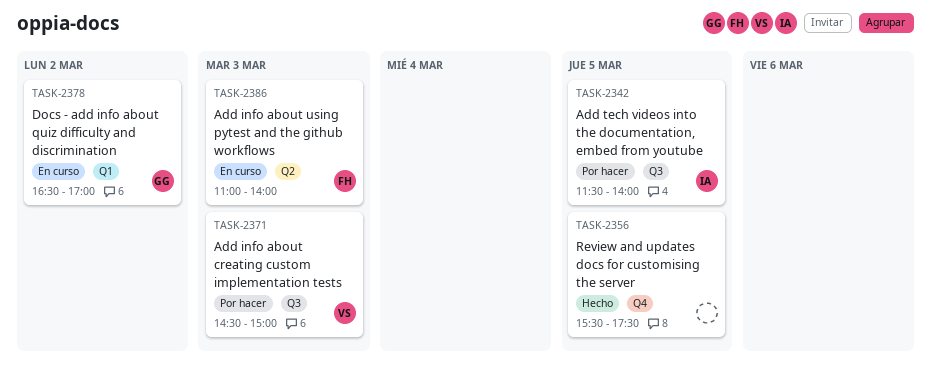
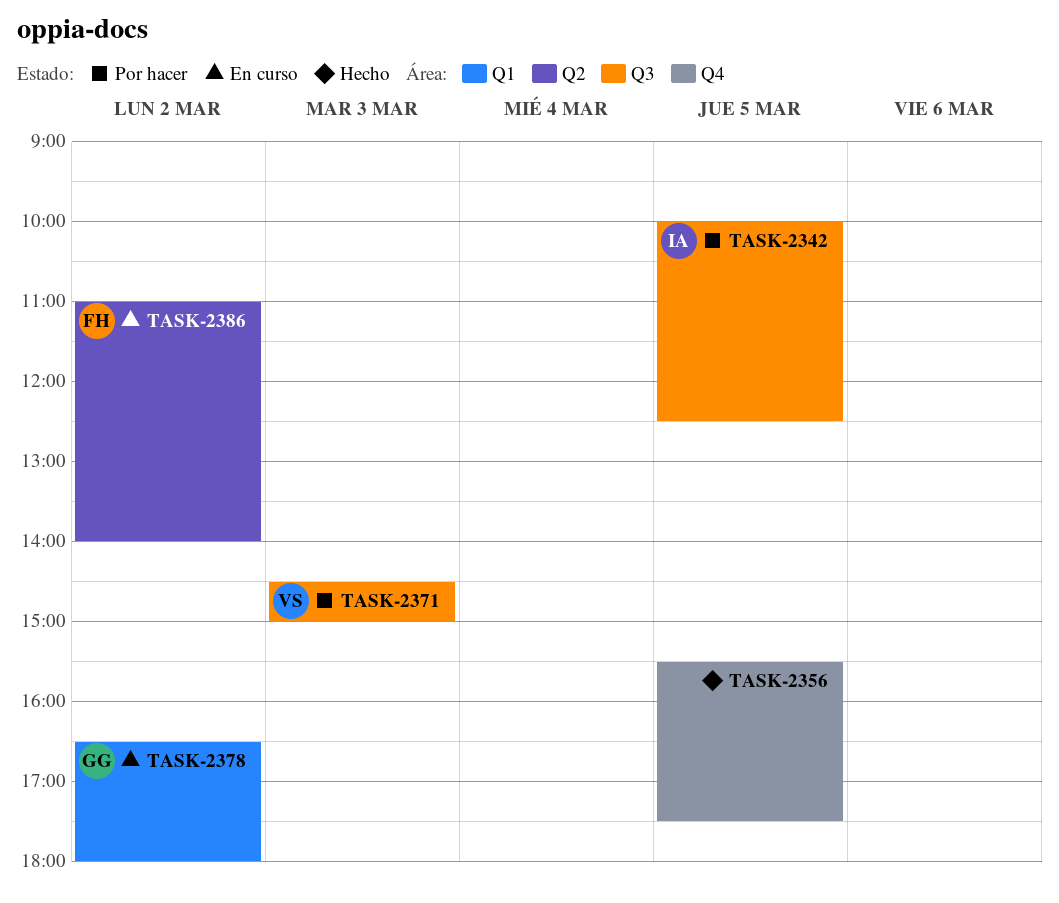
TASK-2342, begins: 11:30 -> 10:00
TASK-2342, ends: 14:00 -> 12:30
TASK-2378, ends: 17:00 -> 18:00
TASK-2386, day: Mar 3 -> Mar 2

